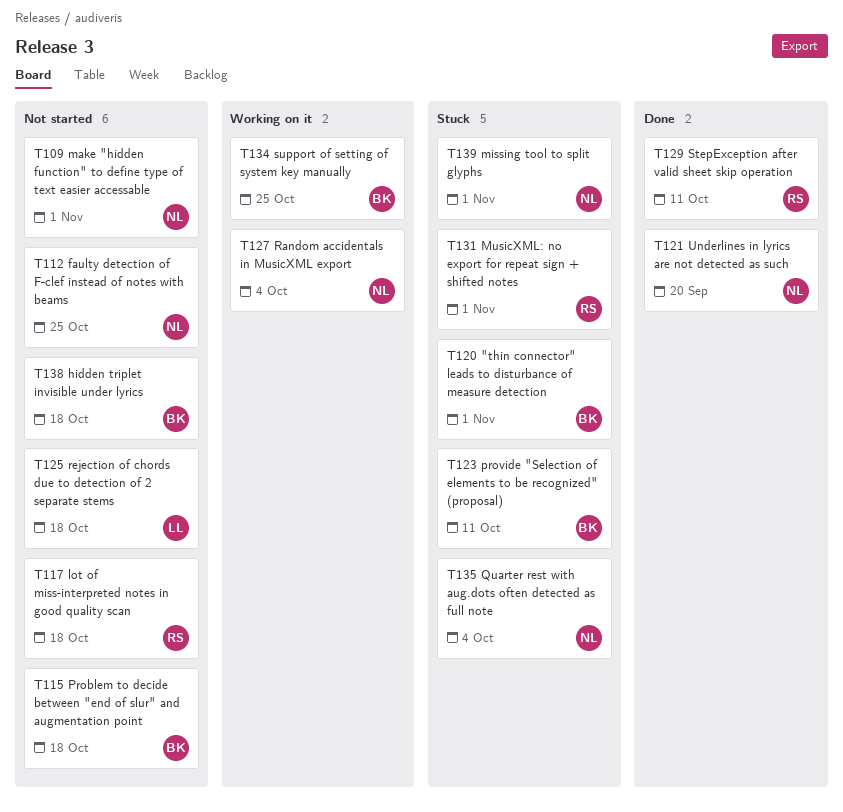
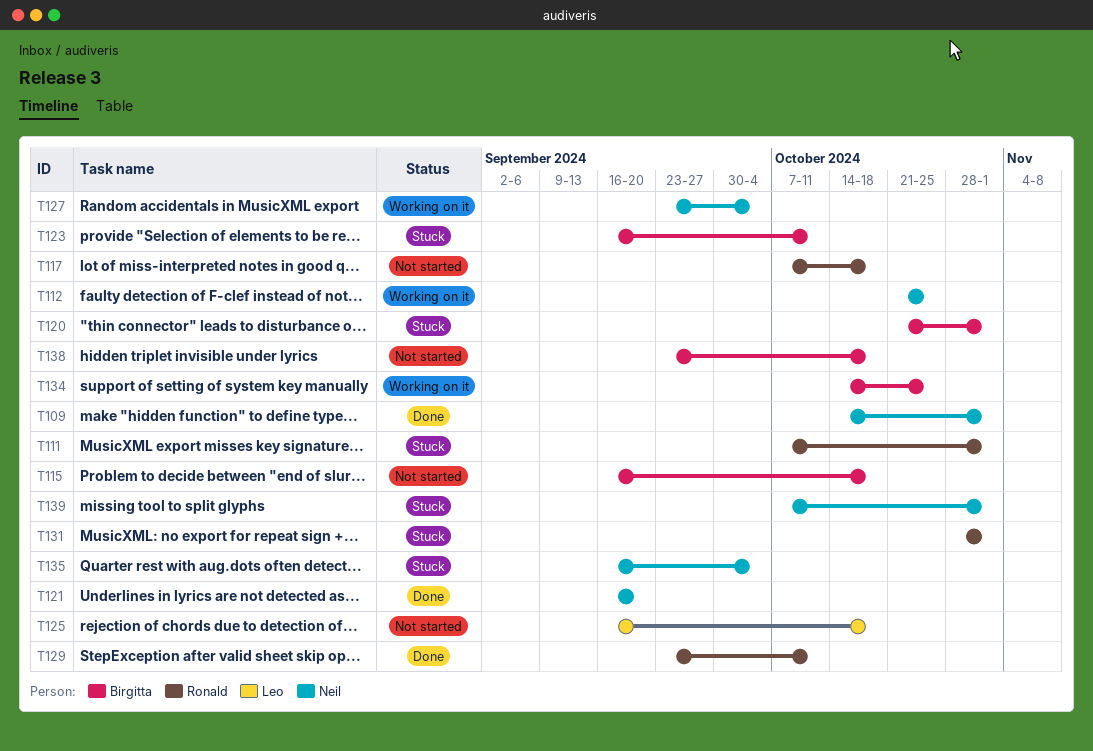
T109, status: Not started -> Done
T111: none -> present
T112, status: Not started -> Working on it

